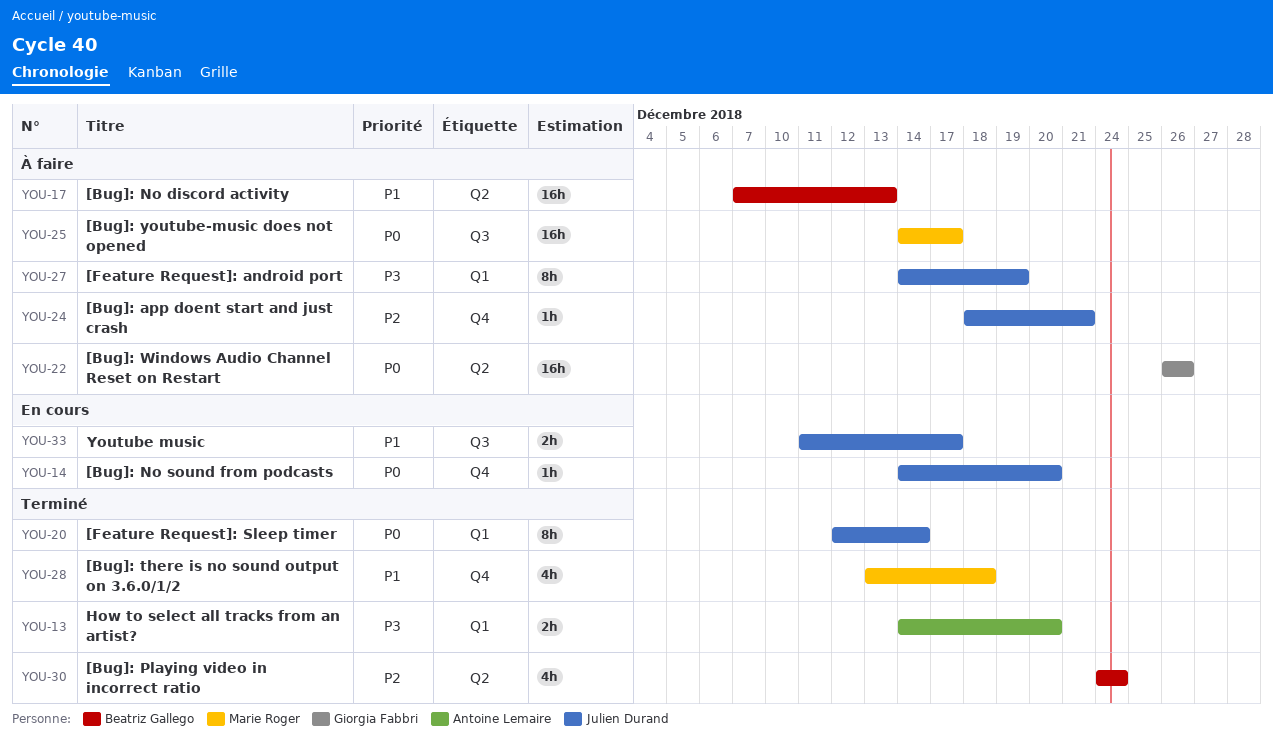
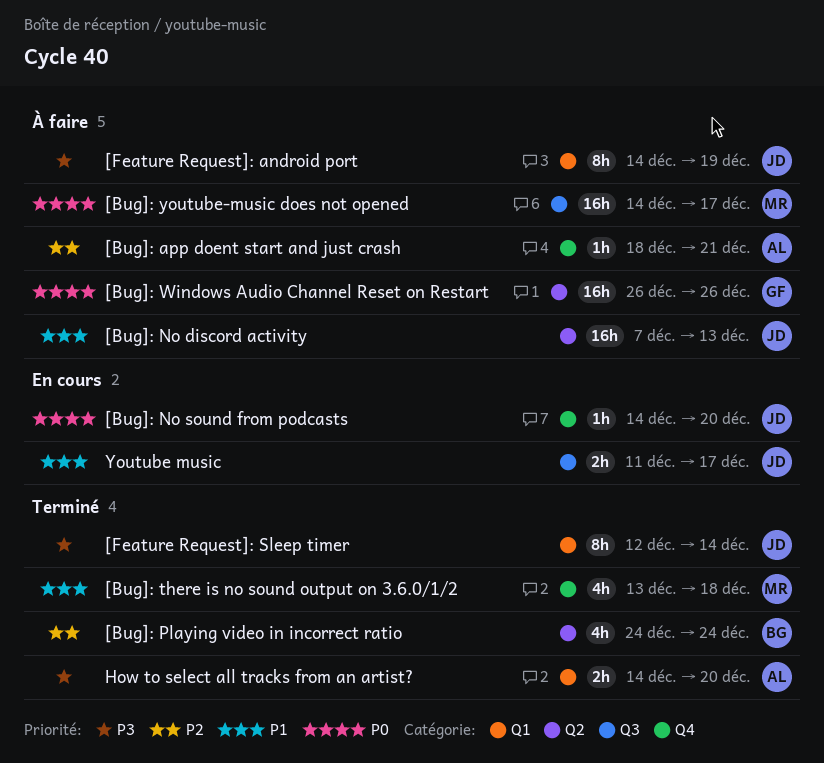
[Bug]: app doent start and just crash, owner: Julien Durand -> Antoine Lemaire
[Bug]: No discord activity, owner: Beatriz Gallego -> Julien Durand
[Feature Request]: Sleep timer, priority: P0 -> P3

